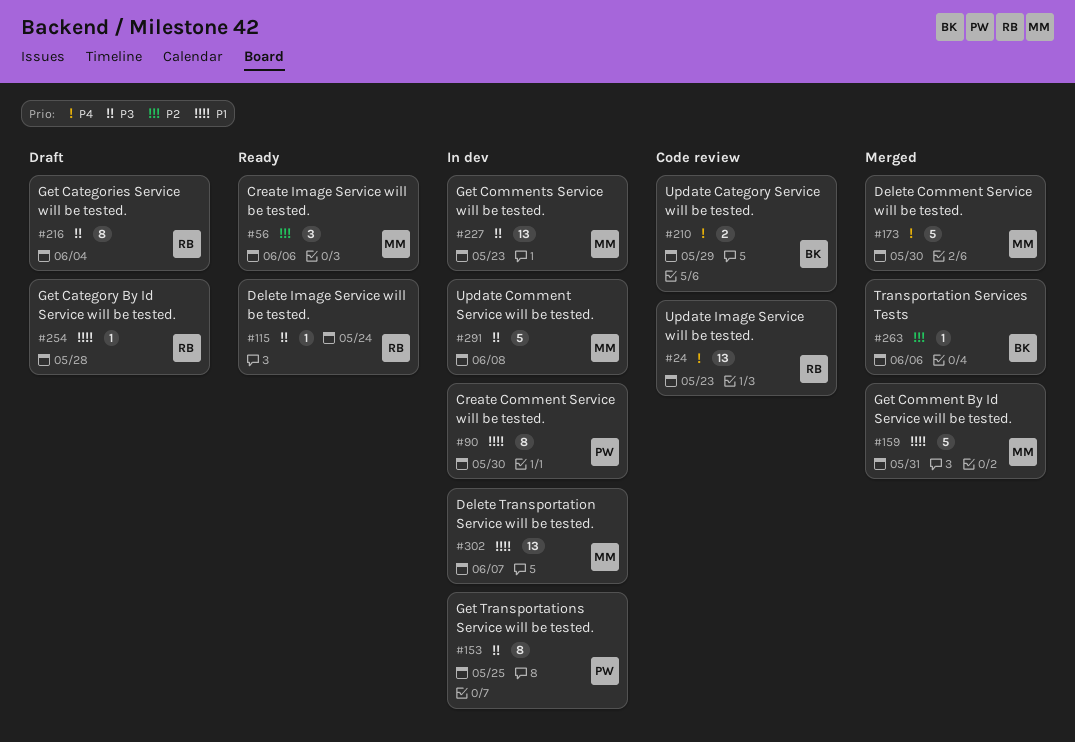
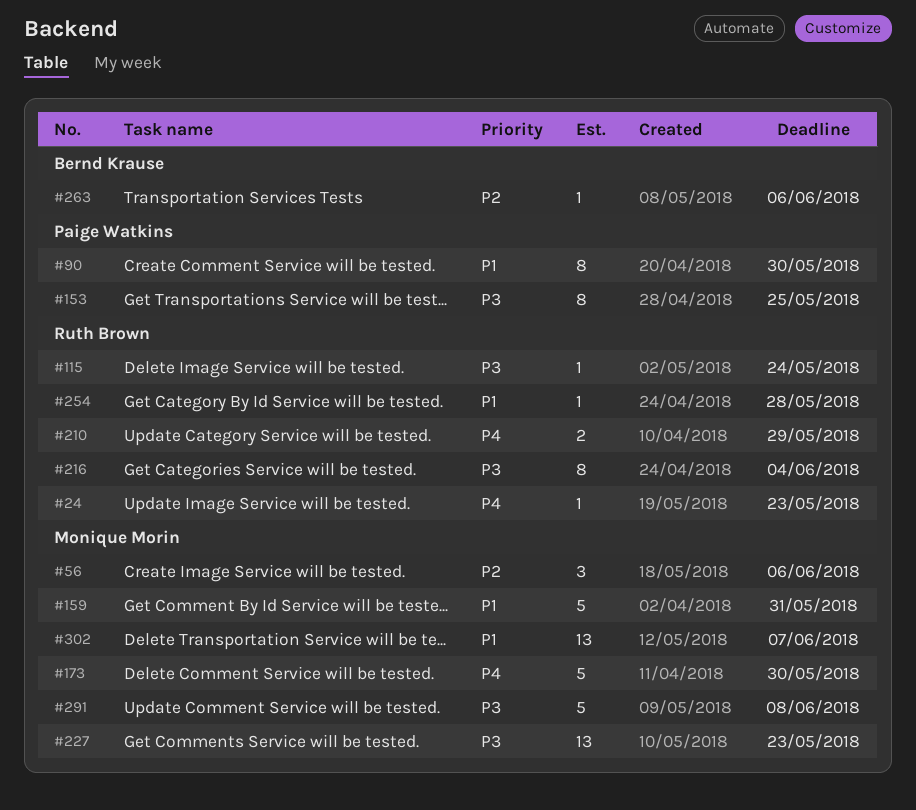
#24, estimate: 13 -> 1
#210, owner: Bernd Krause -> Ruth Brown

